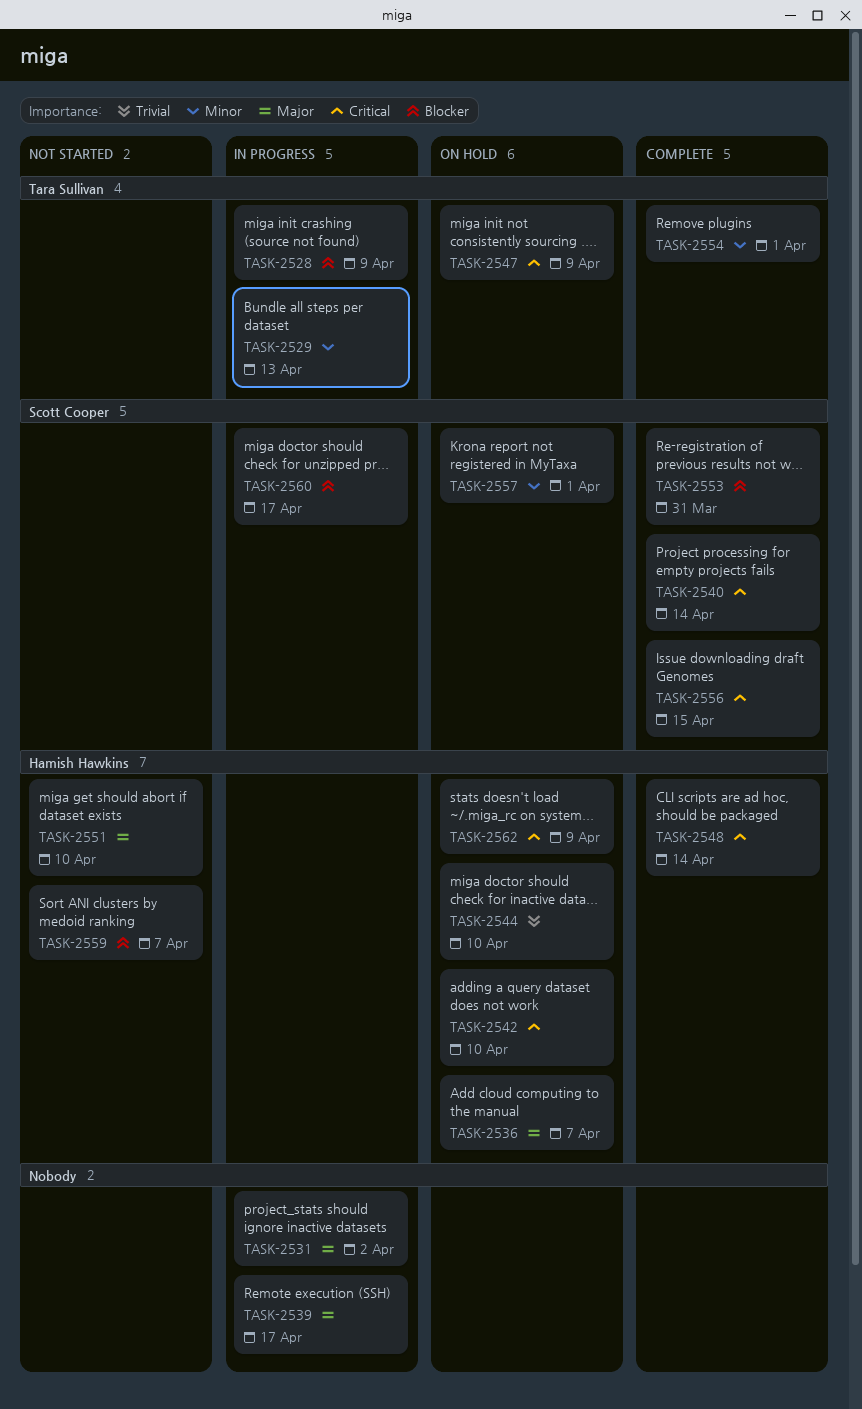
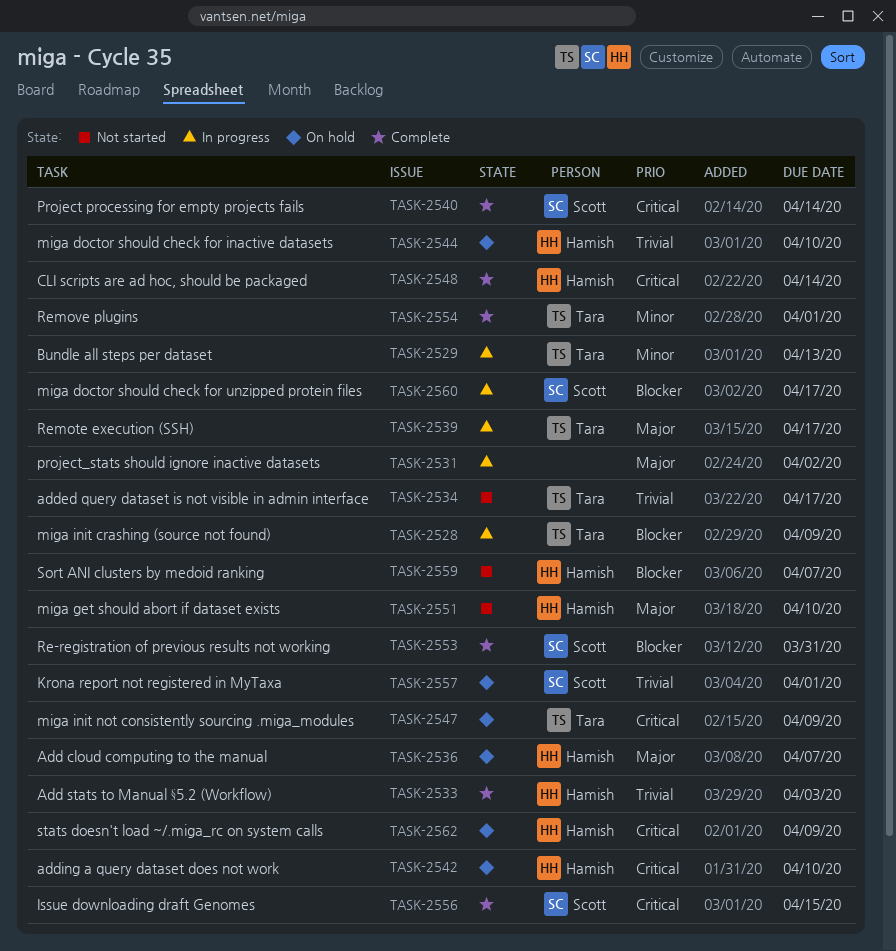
TASK-2533: none -> present
TASK-2534: none -> present
TASK-2539, owner: none -> Tara Sullivan
TASK-2557, priority: Minor -> Trivial

